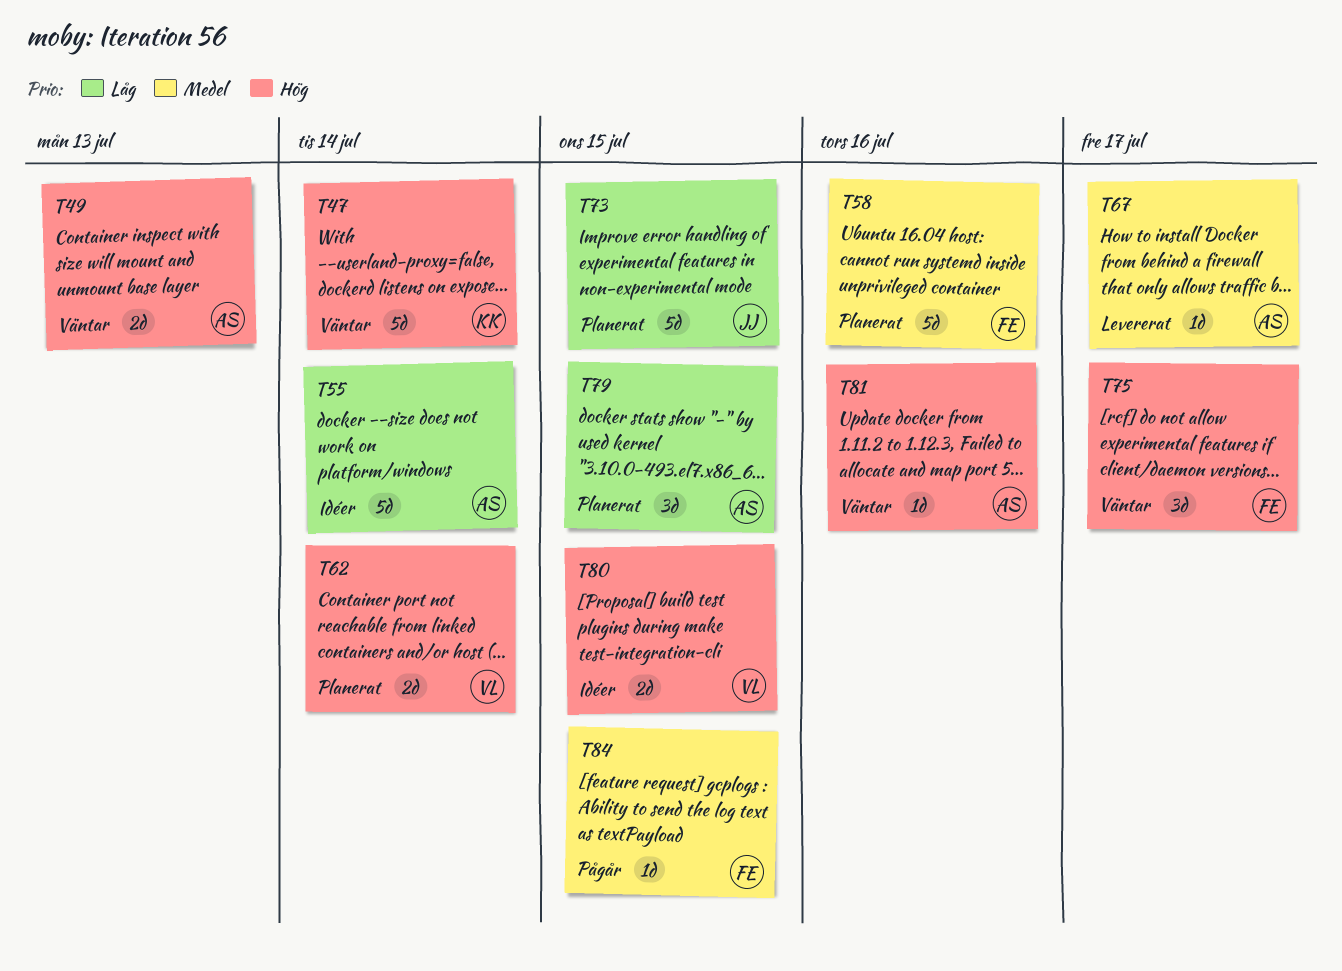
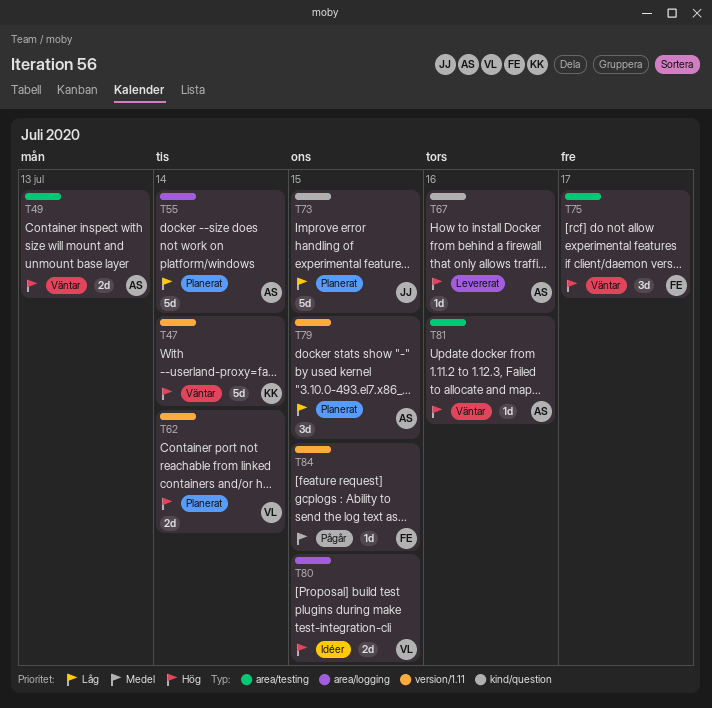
T55, status: Idéer -> Planerat
T58: present -> none
T67, priority: Medel -> Hög
T67, due: Jul 17 -> Jul 16

